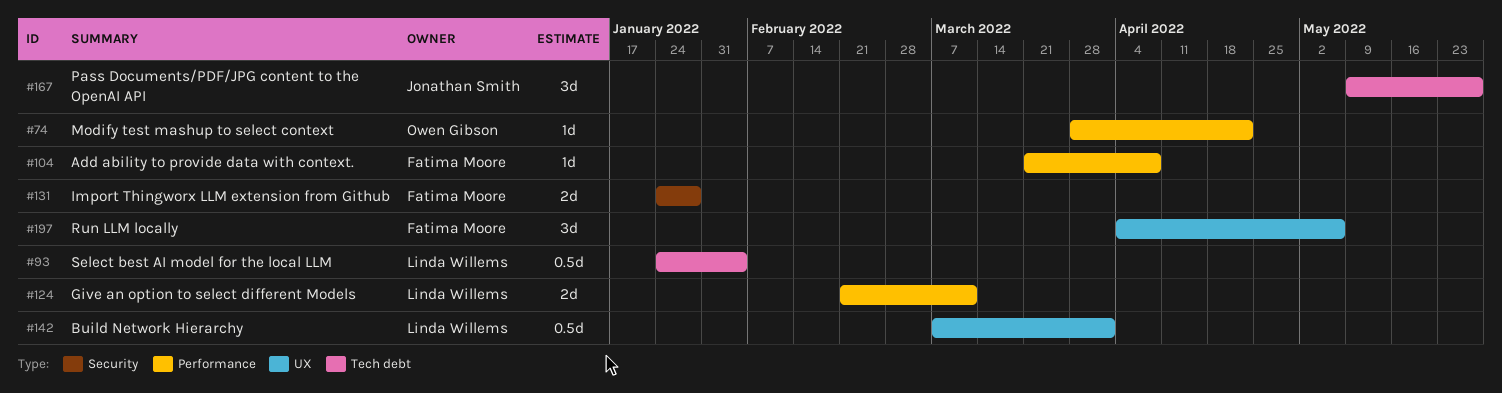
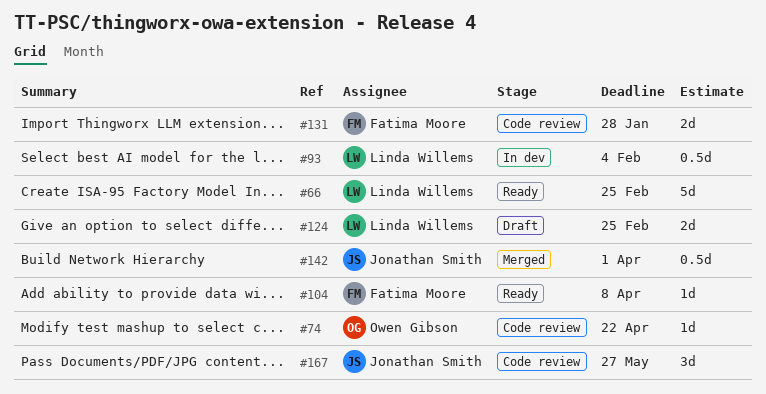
#66: none -> present
#124, due: Mar 11 -> Feb 25
#142, owner: Linda Willems -> Jonathan Smith
#197: present -> none

